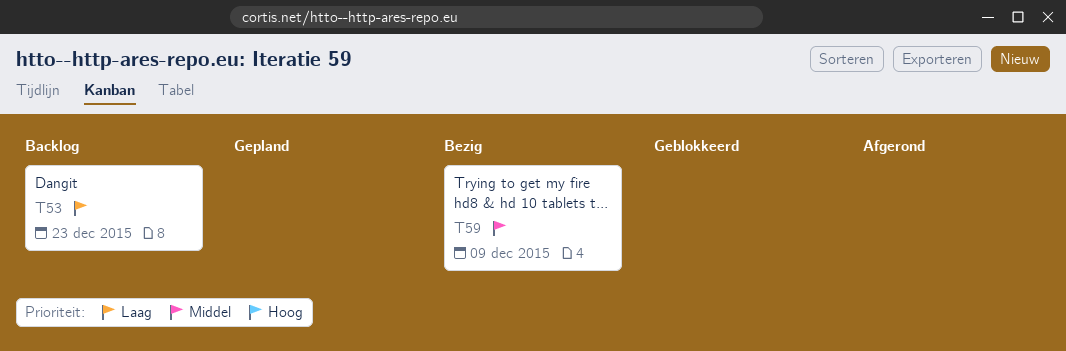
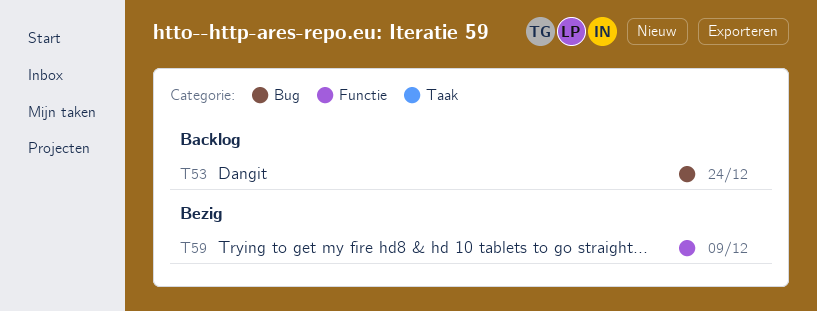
T53, due: Dec 23 -> Dec 24

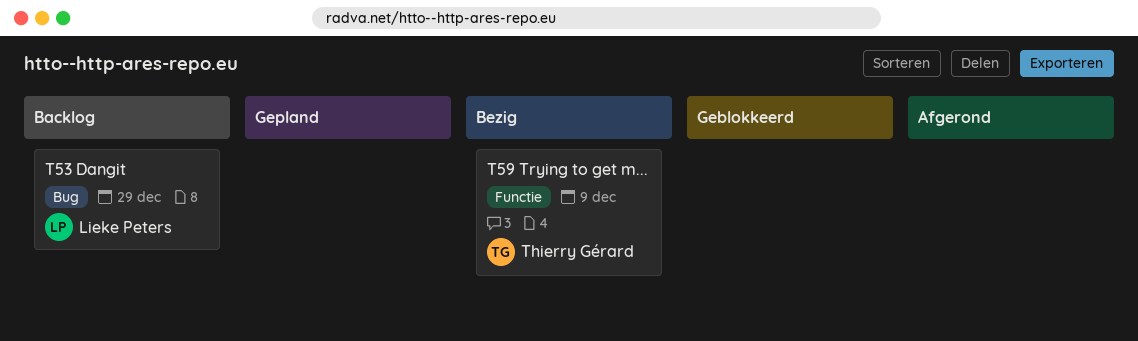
T53, due: Dec 24 -> Dec 29

